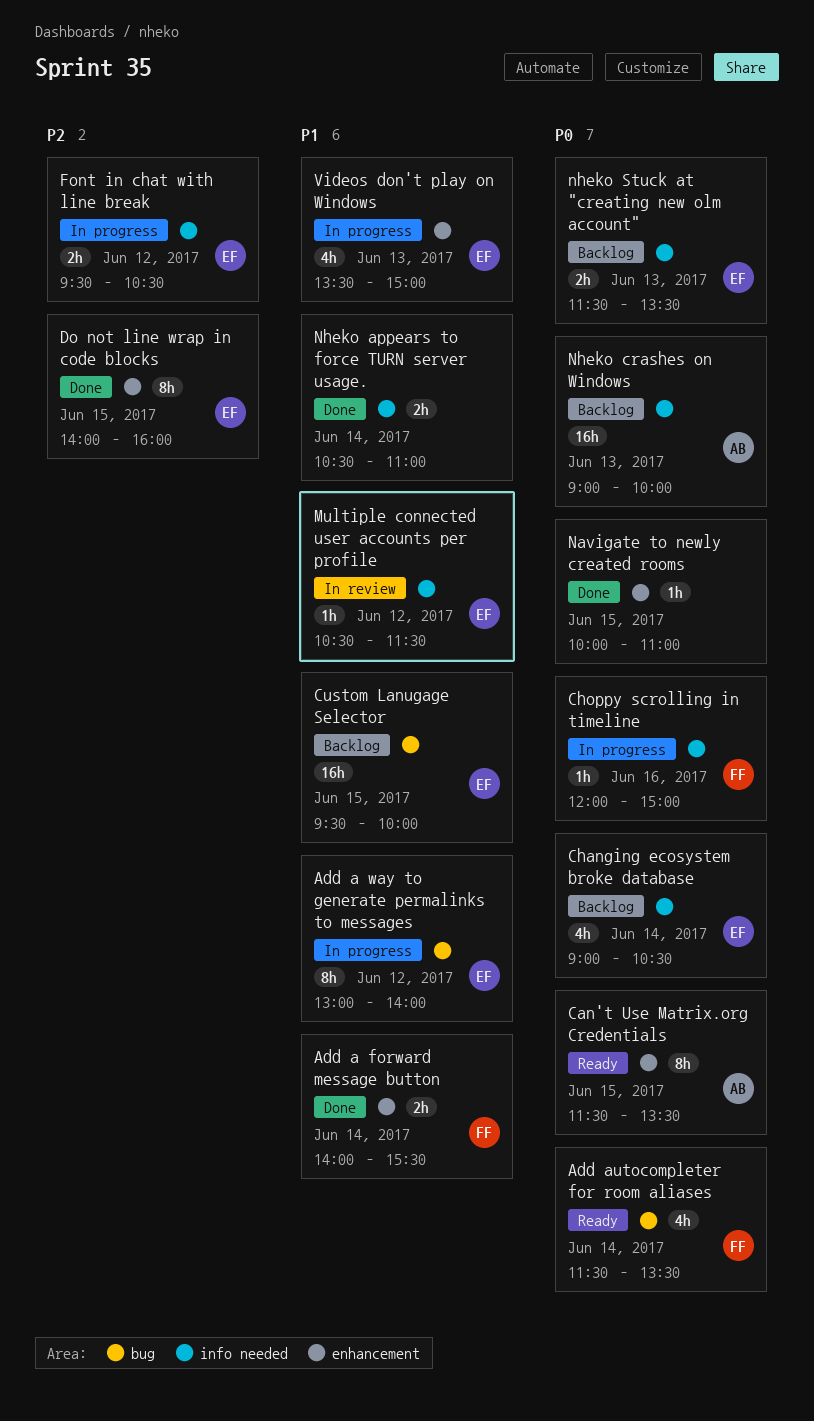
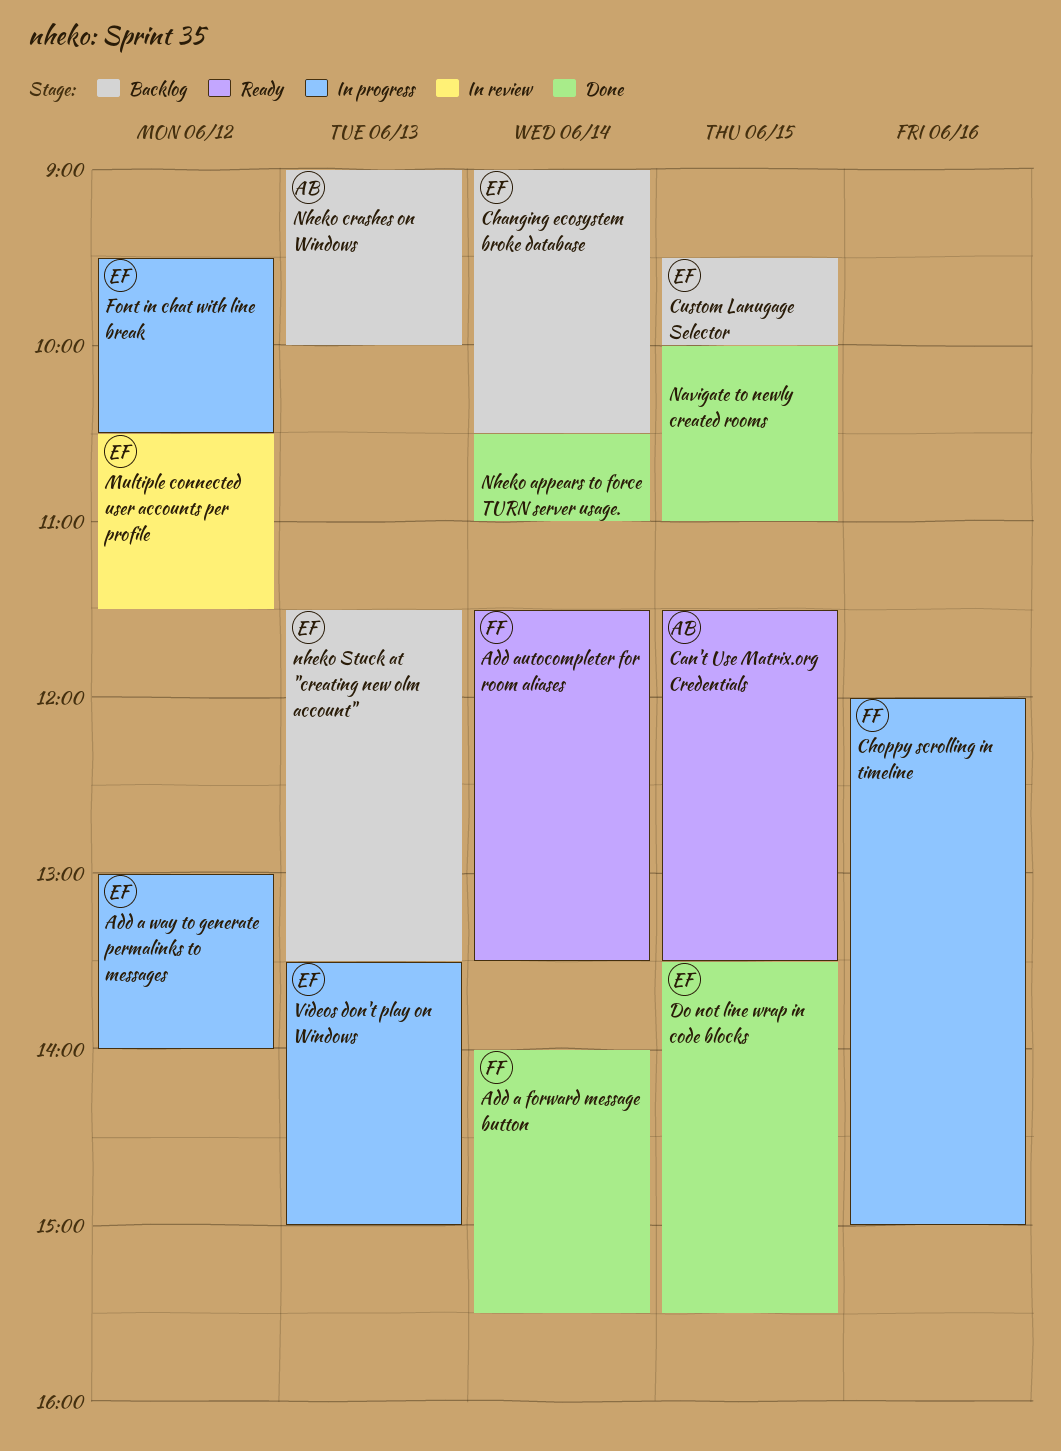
Do not line wrap in code blocks, begins: 14:00 -> 13:30
Do not line wrap in code blocks, ends: 16:00 -> 15:30

